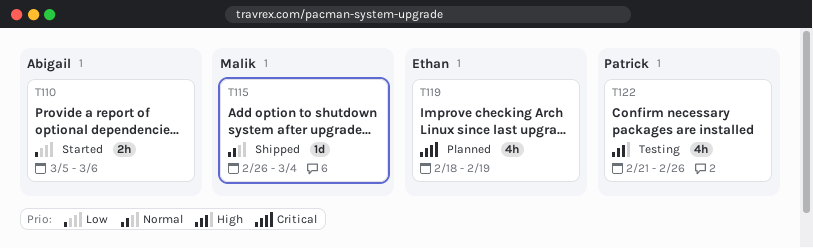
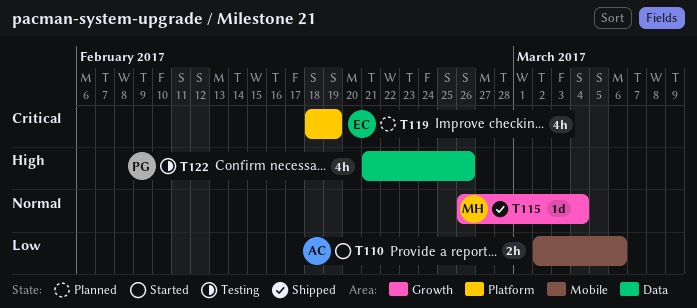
T110, start: Mar 5 -> Mar 2

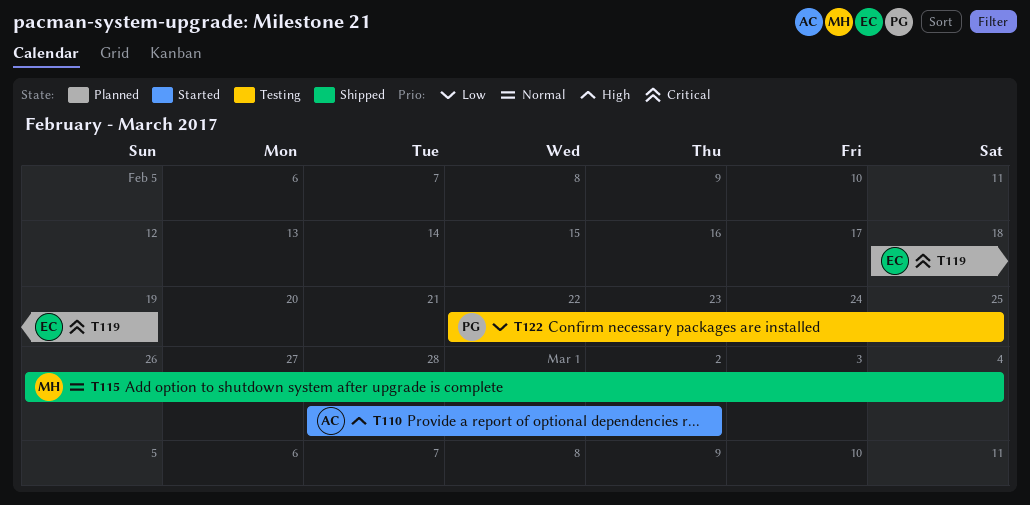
T110, priority: Low -> High
T110, start: Mar 2 -> Feb 28
T110, due: Mar 6 -> Mar 2
T122, priority: High -> Low
T122, start: Feb 21 -> Feb 22
T122, due: Feb 26 -> Feb 25

